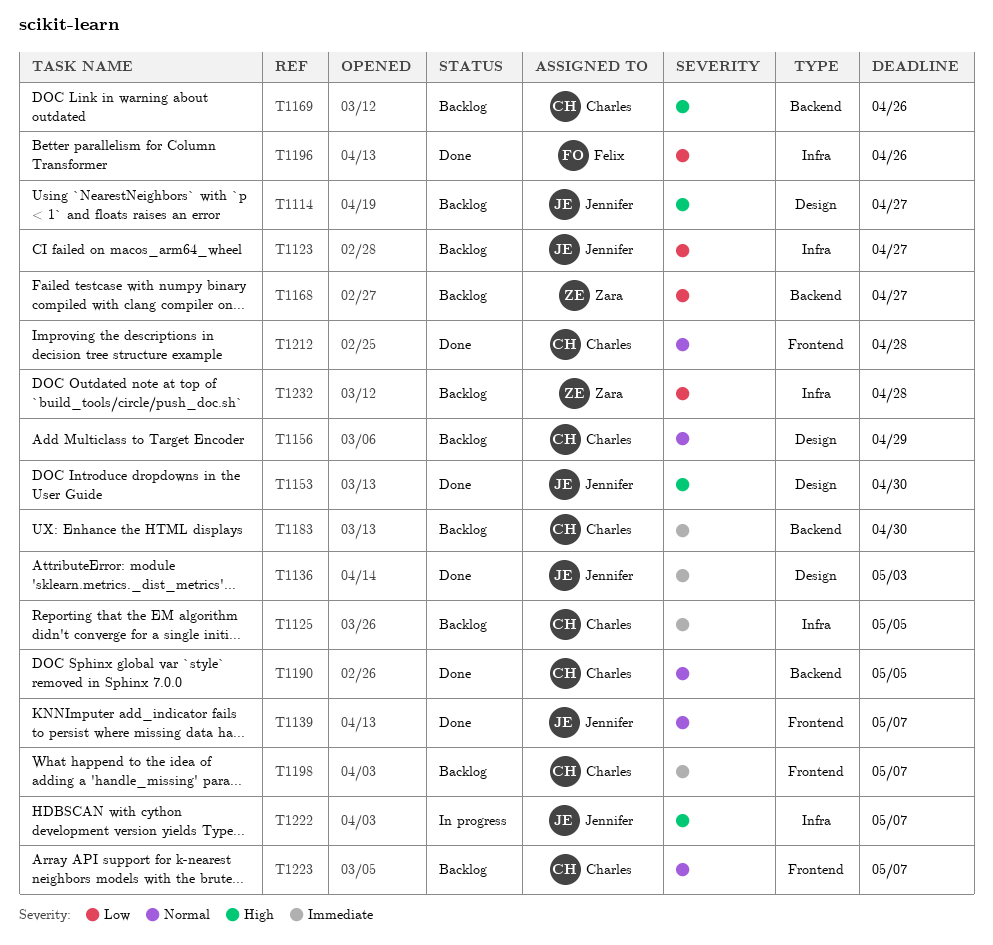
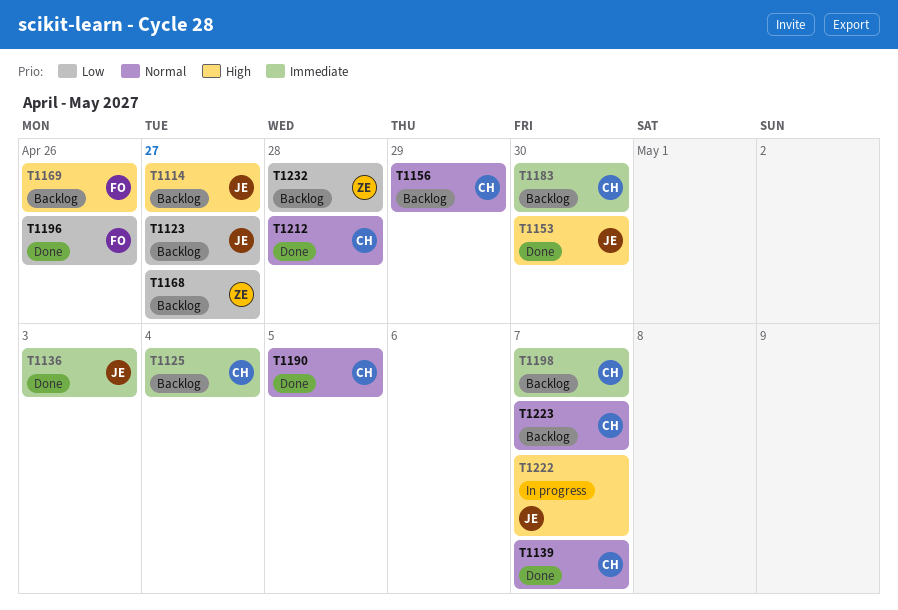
T1125, due: May 5 -> May 4
T1139, owner: Jennifer -> Charles
T1169, owner: Charles -> Felix

